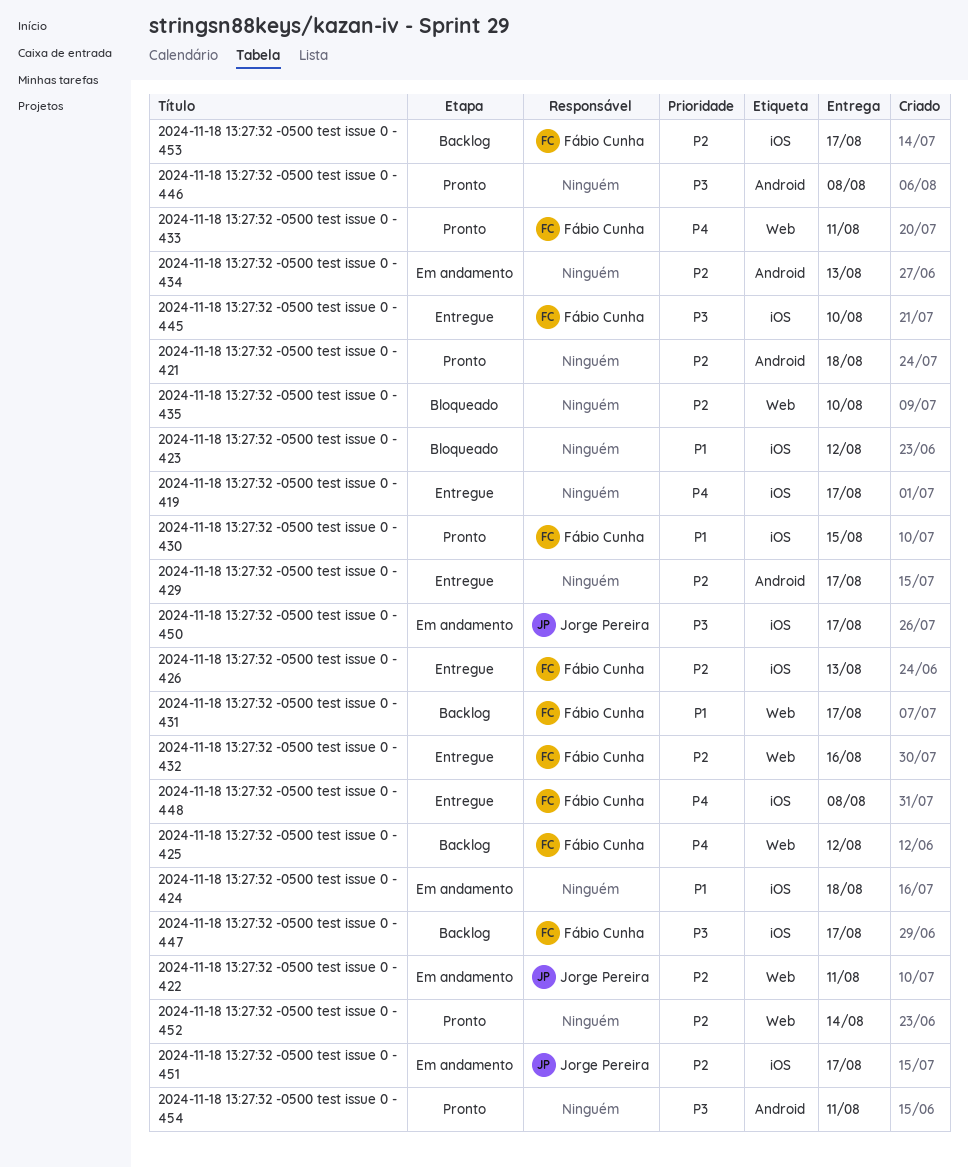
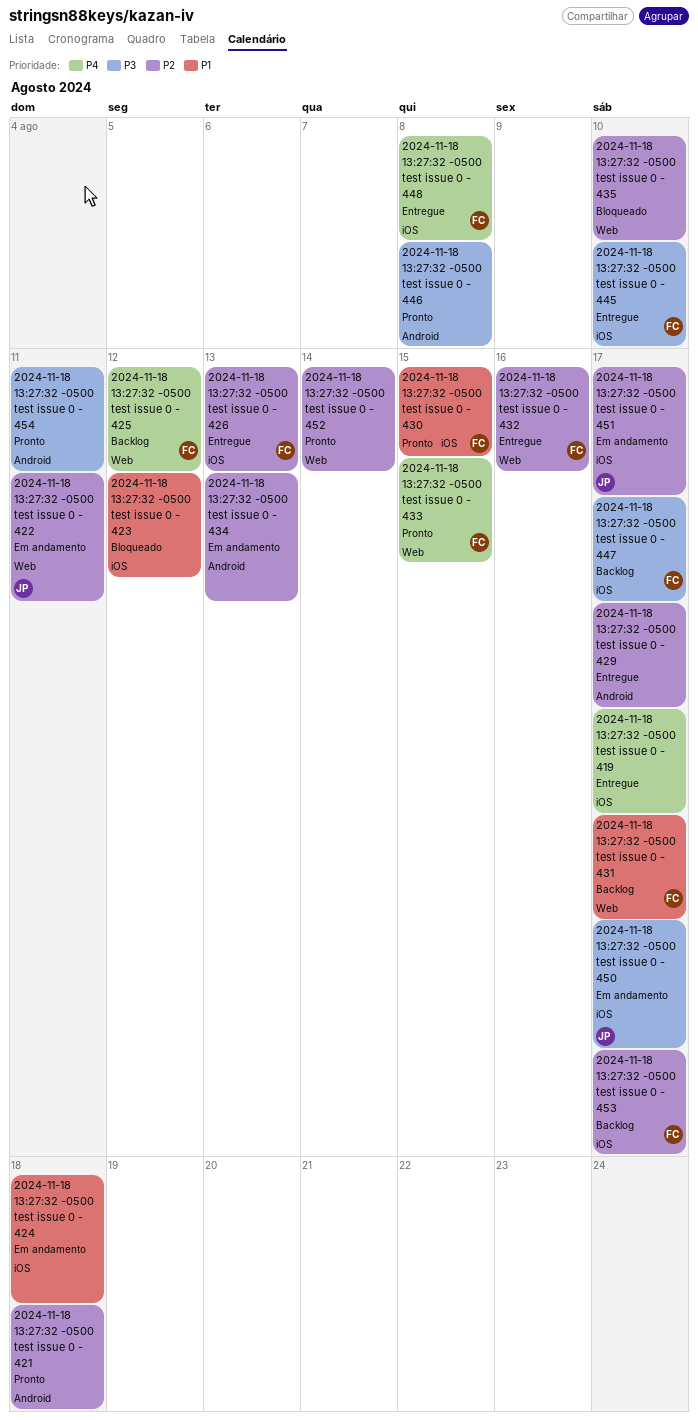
2024-11-18 13:27:32 -0500 test issue 0 - 433, due: Aug 11 -> Aug 15

